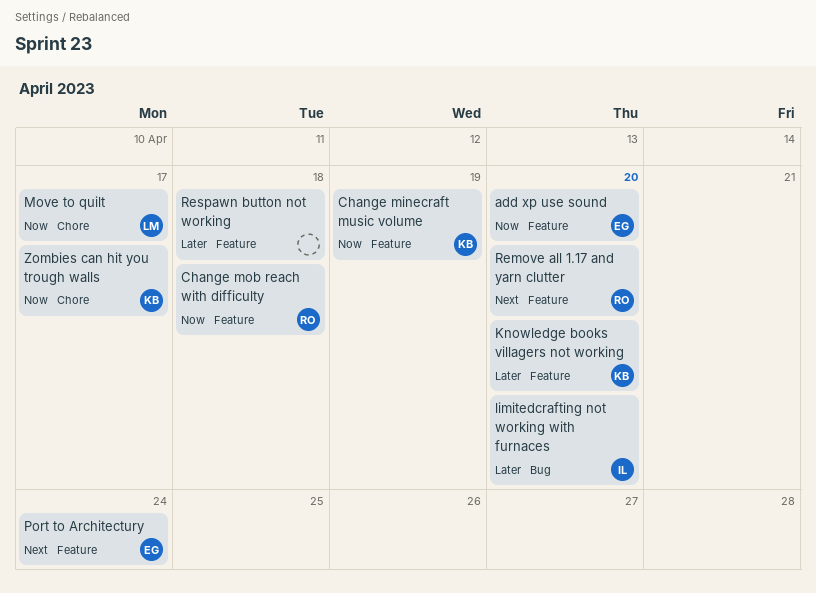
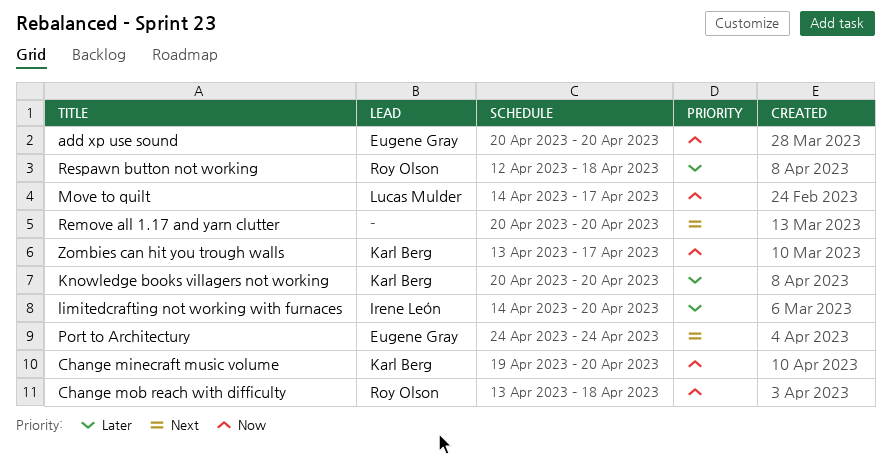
Change minecraft music volume, due: Apr 19 -> Apr 20
Remove all 1.17 and yarn clutter, owner: Roy Olson -> none
Respawn button not working, owner: none -> Roy Olson

